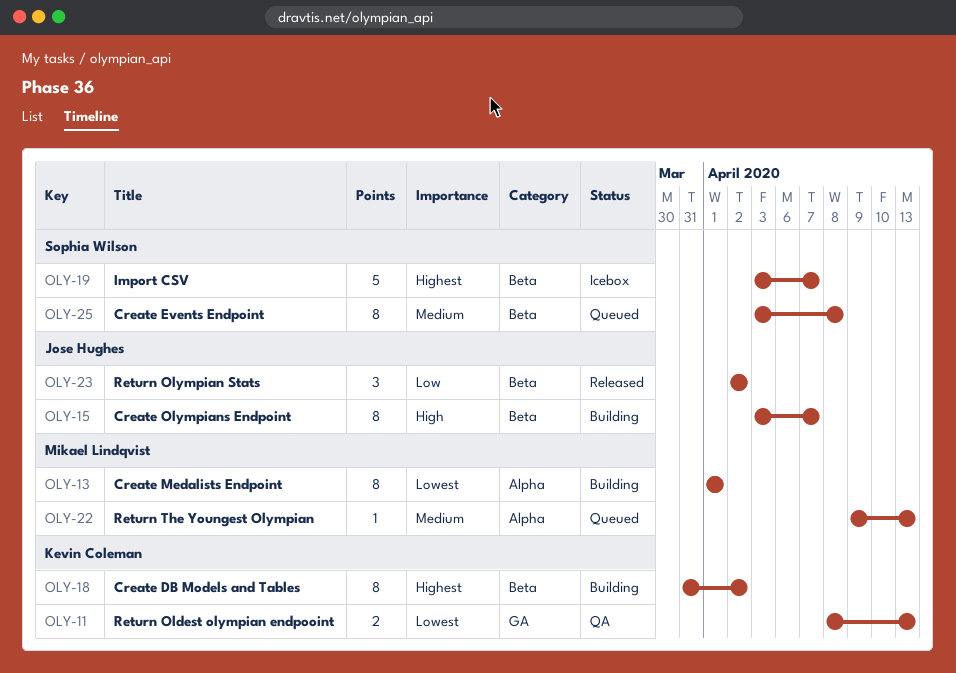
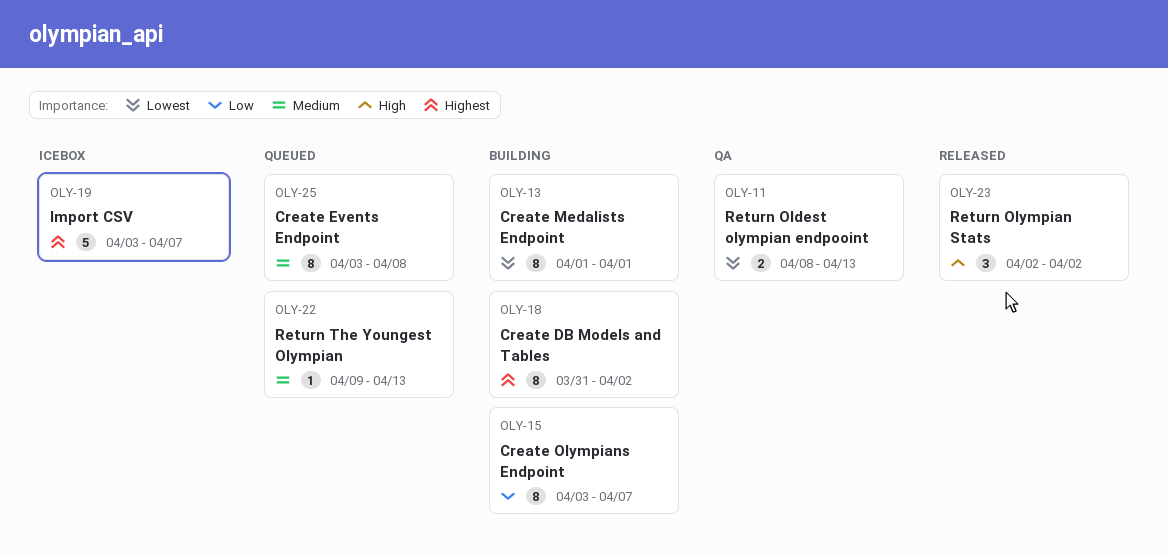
OLY-15, priority: High -> Low
OLY-23, priority: Low -> High

